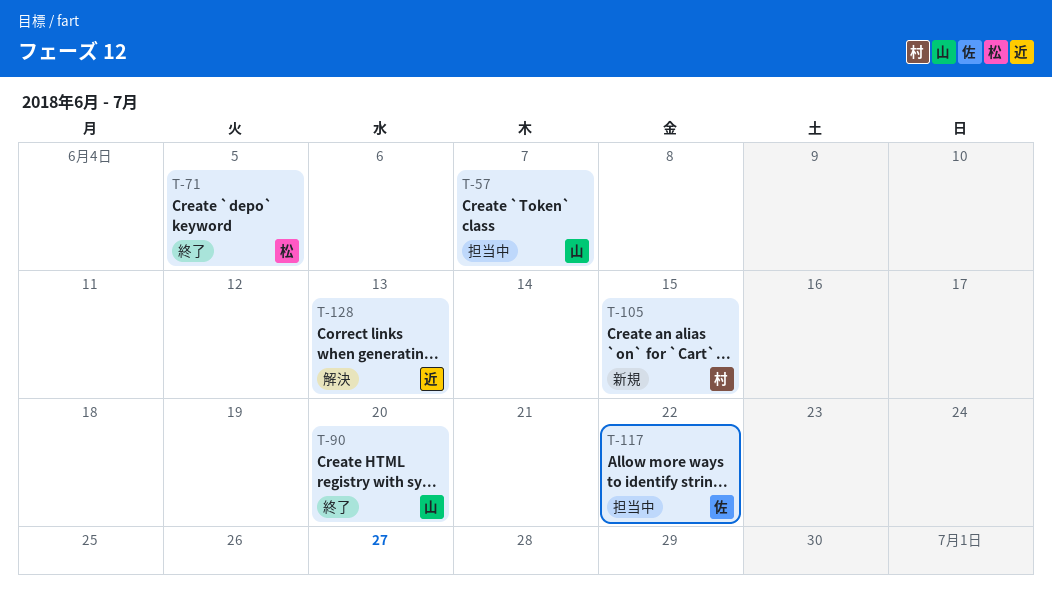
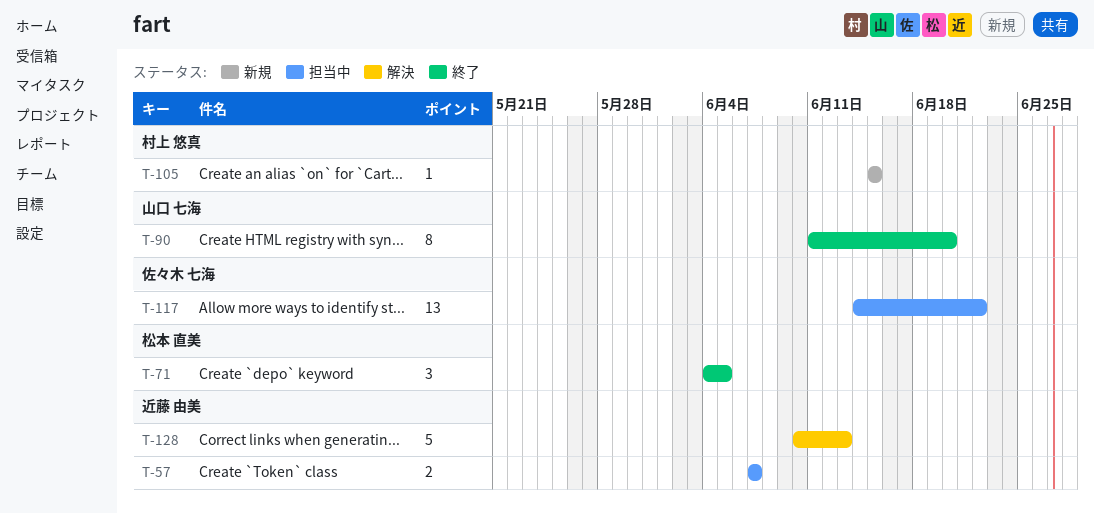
T-57, owner: 山口 七海 -> 近藤 由美

